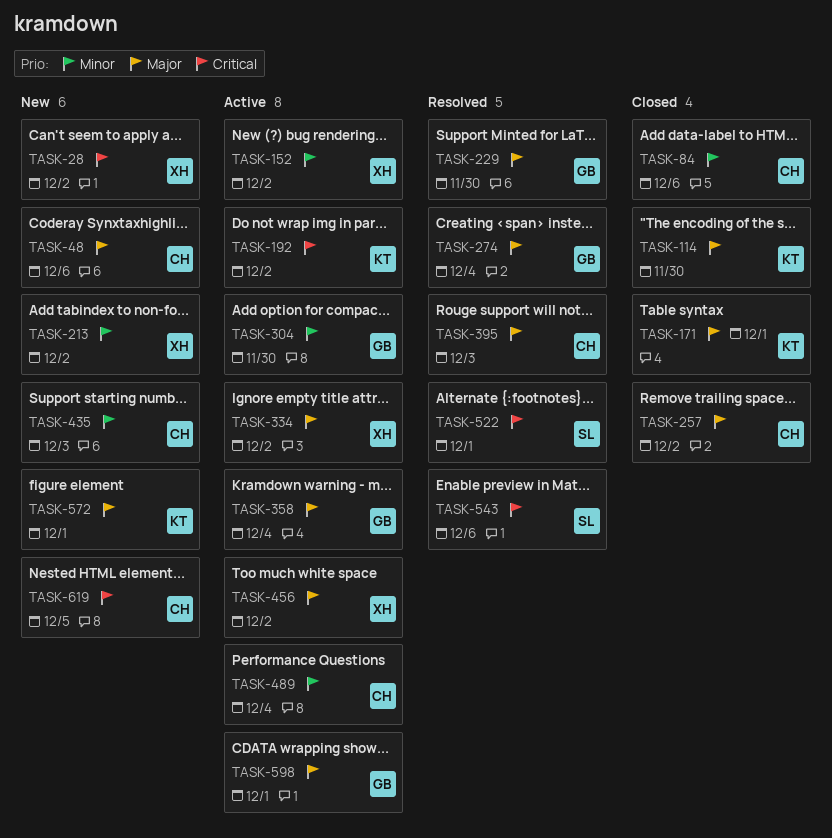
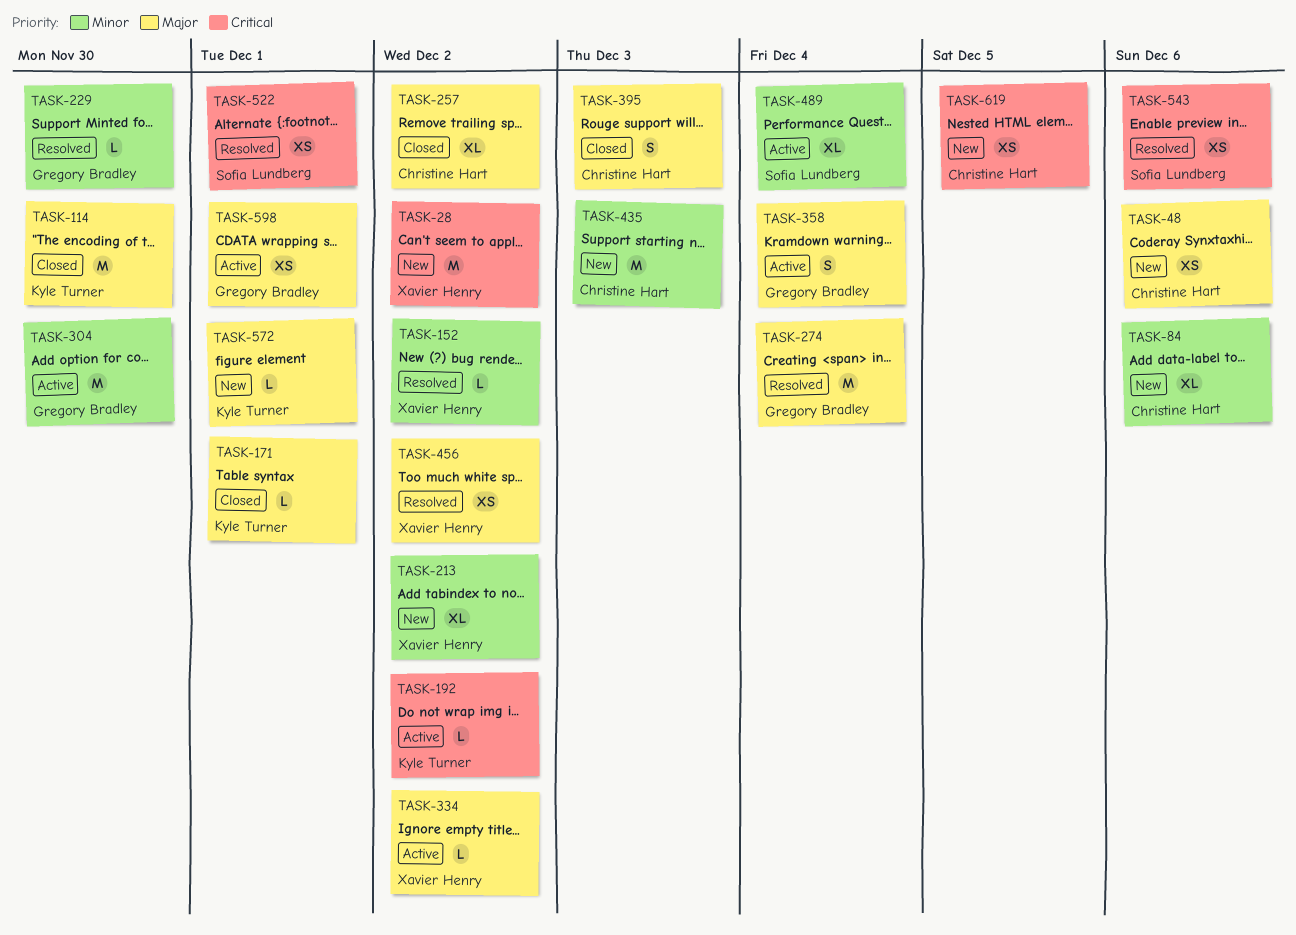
TASK-84, status: Closed -> New
TASK-152, status: Active -> Resolved
TASK-229, priority: Major -> Minor
TASK-395, status: Resolved -> Closed
TASK-456, status: Active -> Resolved
TASK-489, owner: Christine Hart -> Sofia Lundberg

